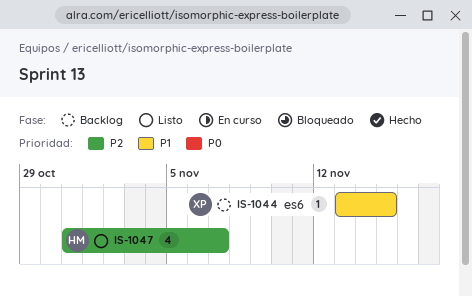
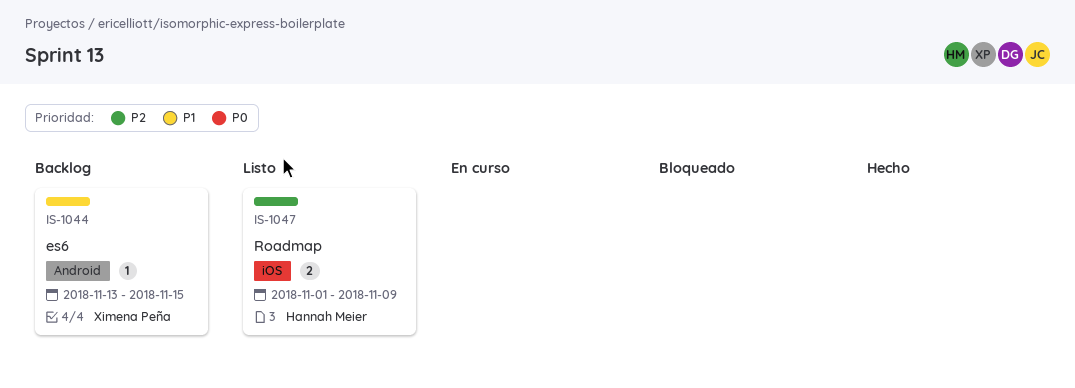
IS-1047, estimate: 4 -> 2
IS-1047, start: Oct 31 -> Nov 1
IS-1047, due: Nov 7 -> Nov 9

